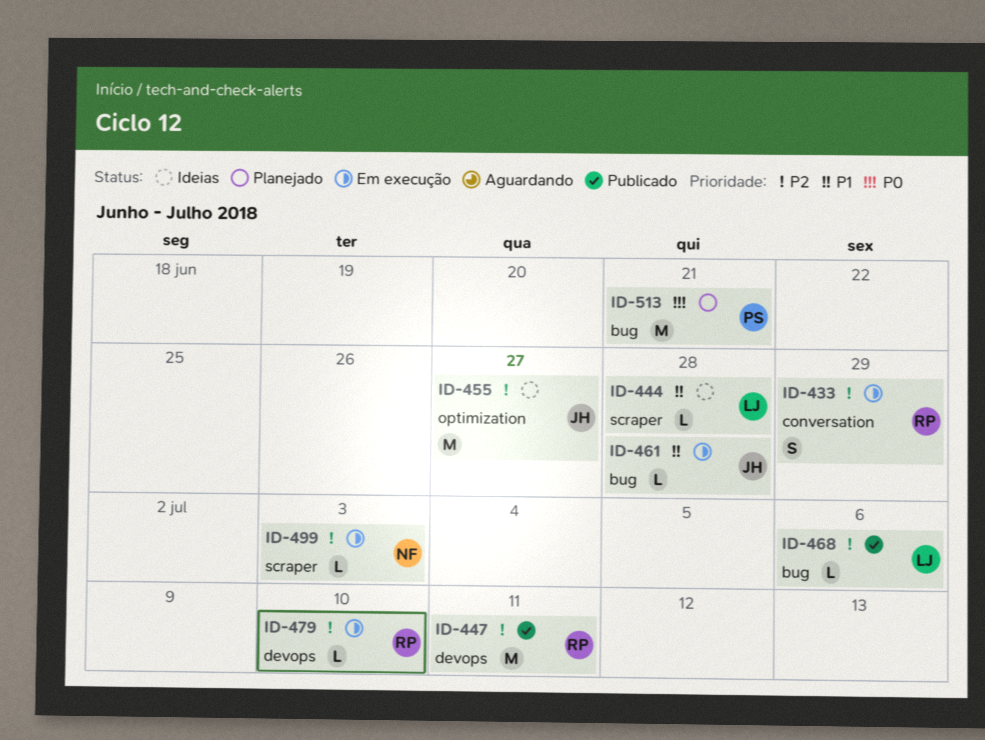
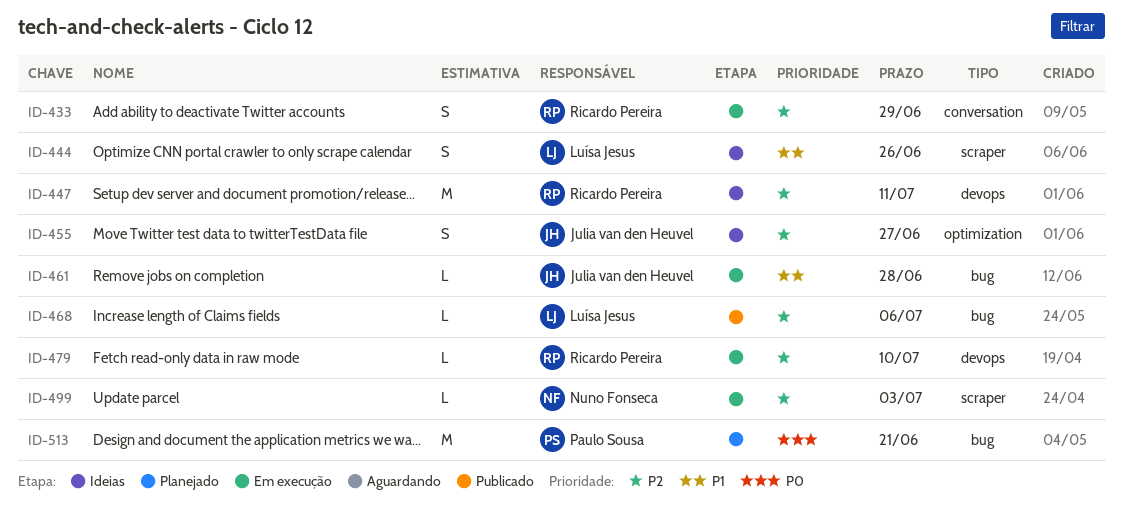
ID-444, estimate: L -> S
ID-444, due: Jun 28 -> Jun 26
ID-447, status: Publicado -> Ideias
ID-455, estimate: M -> S

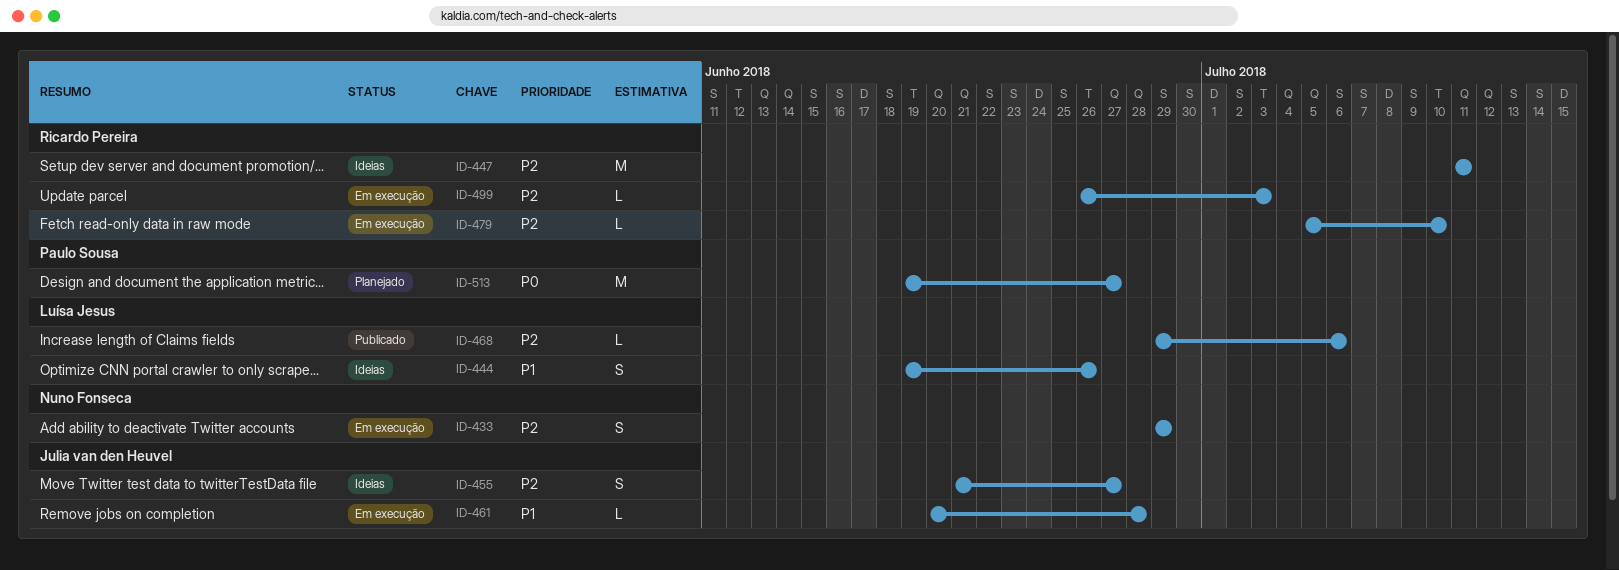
ID-433, owner: Ricardo Pereira -> Nuno Fonseca
ID-499, owner: Nuno Fonseca -> Ricardo Pereira
ID-513, due: Jun 21 -> Jun 27

